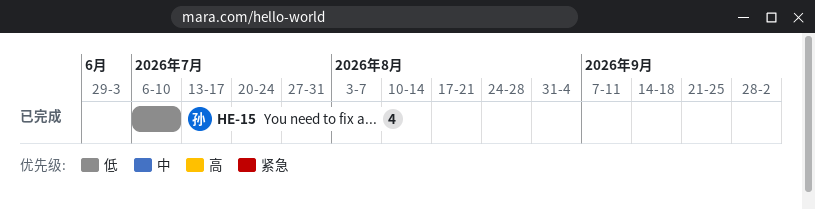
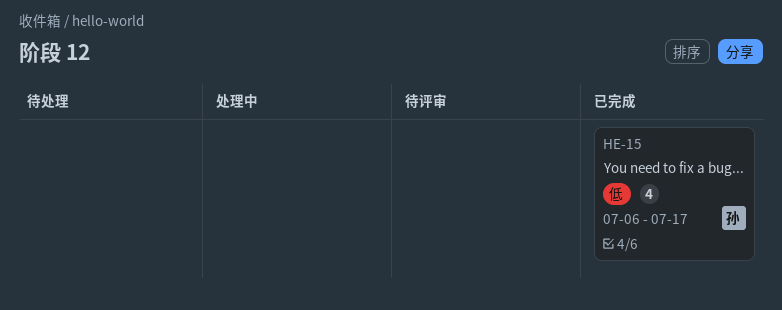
HE-15, due: Jul 10 -> Jul 17

